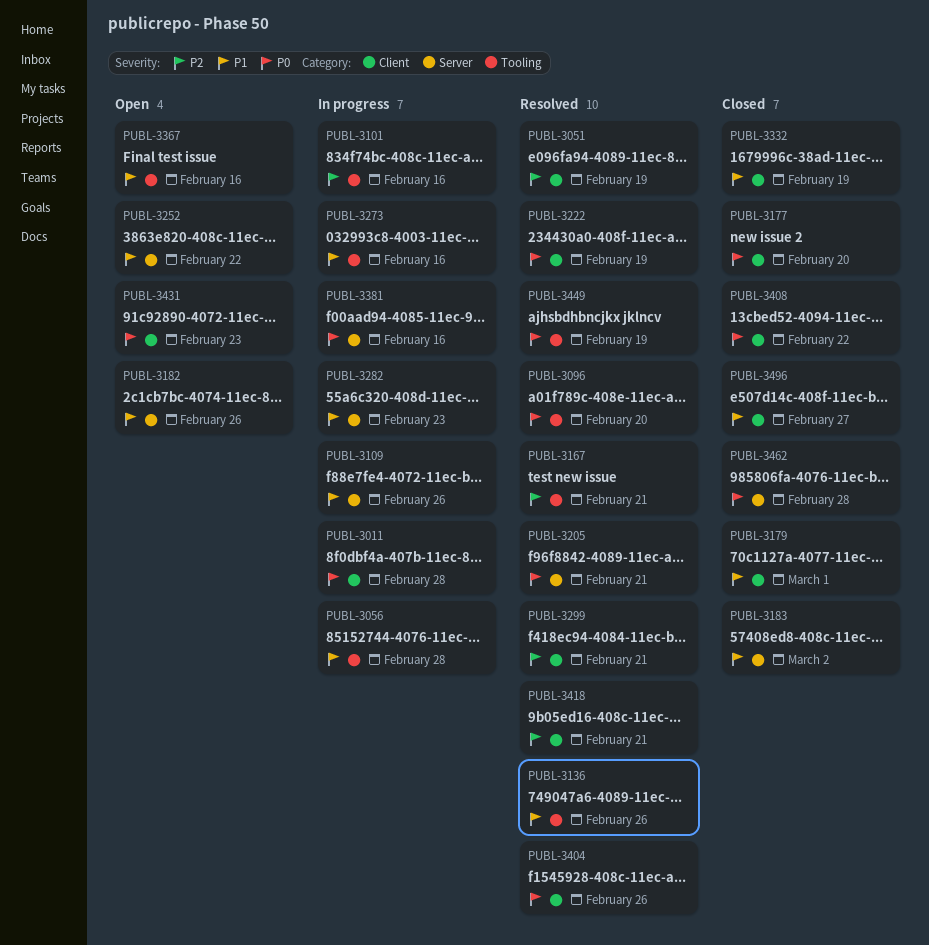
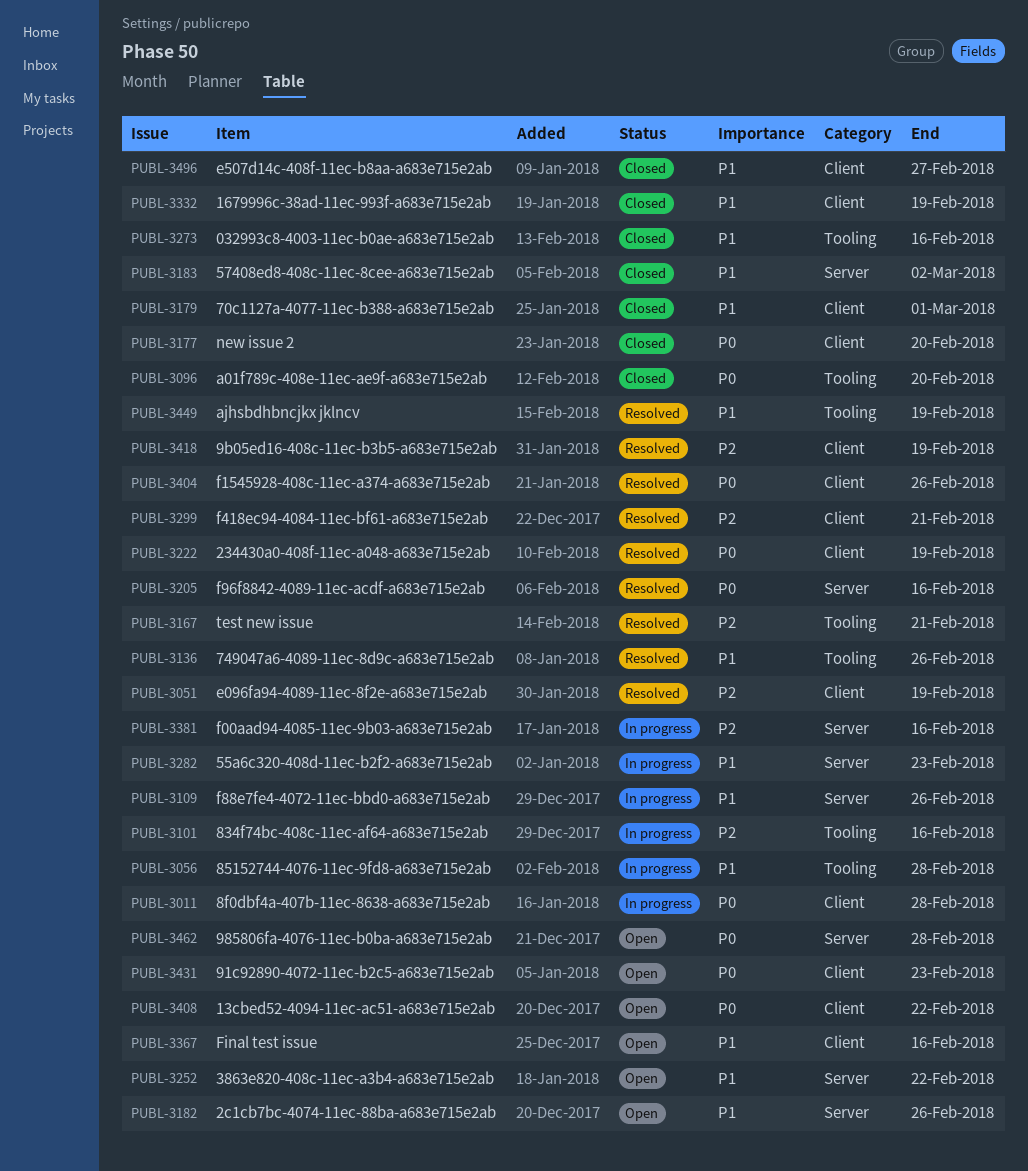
PUBL-3096, status: Resolved -> Closed
PUBL-3205, due: Feb 21 -> Feb 16
PUBL-3273, status: In progress -> Closed
PUBL-3367, label: Tooling -> Client
PUBL-3381, priority: P0 -> P2
PUBL-3408, status: Closed -> Open
PUBL-3418, due: Feb 21 -> Feb 19
PUBL-3449, priority: P0 -> P1
PUBL-3462, status: Closed -> Open

